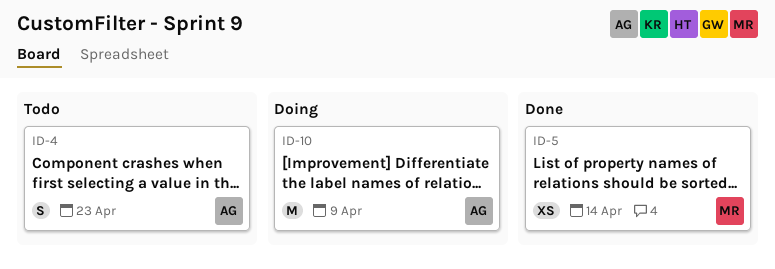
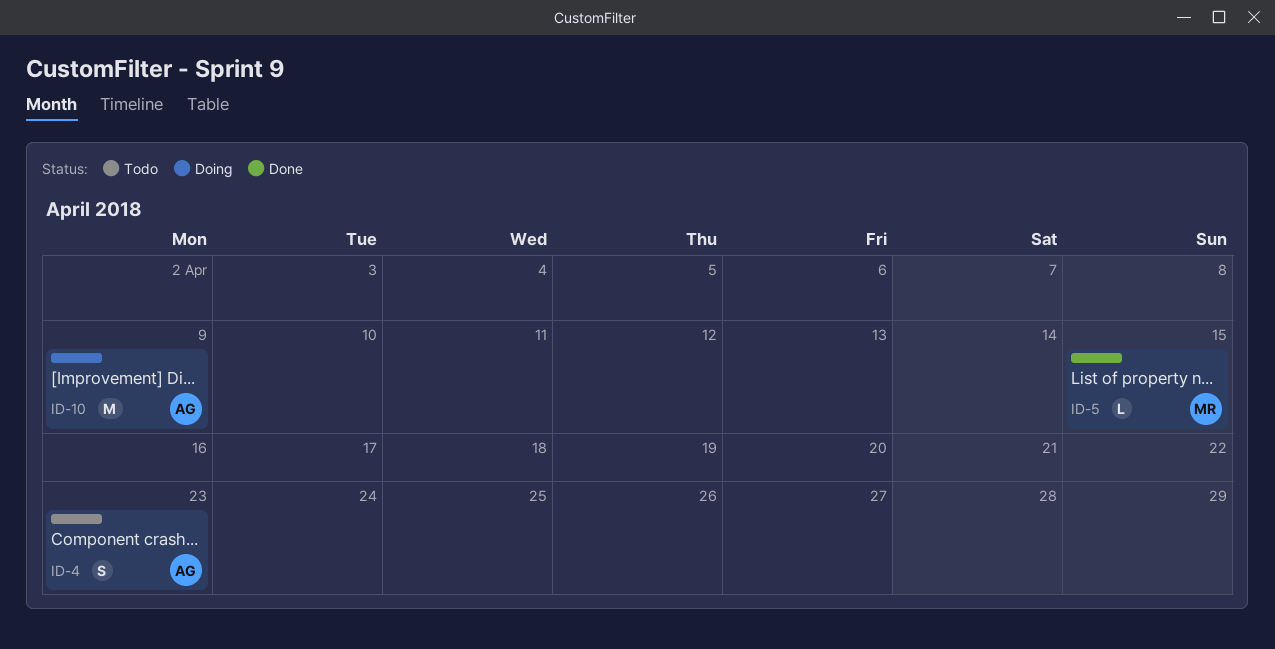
ID-5, estimate: XS -> L
ID-5, due: Apr 14 -> Apr 15

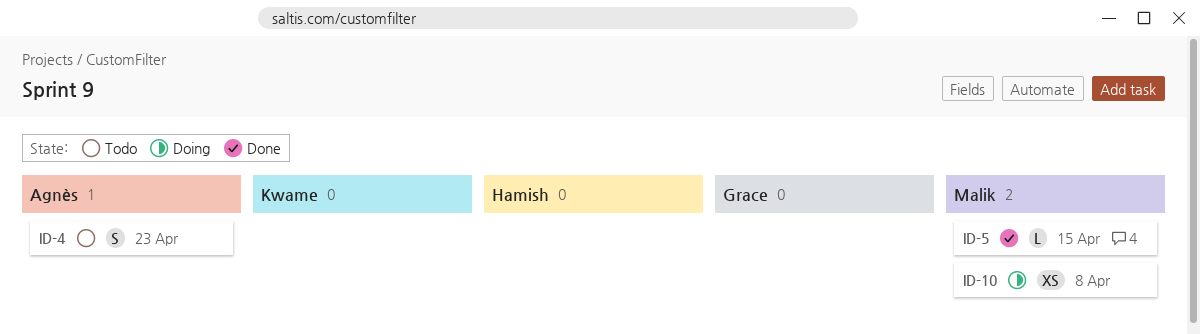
ID-10, owner: Agnès -> Malik
ID-10, estimate: M -> XS
ID-10, due: Apr 9 -> Apr 8

